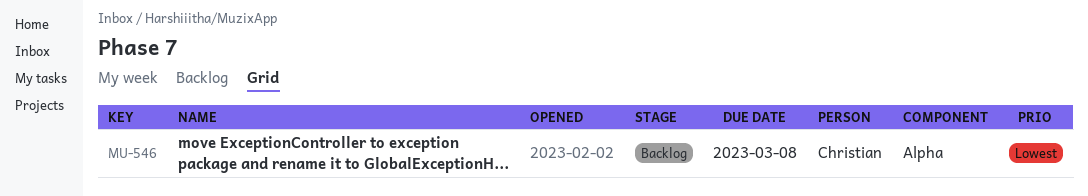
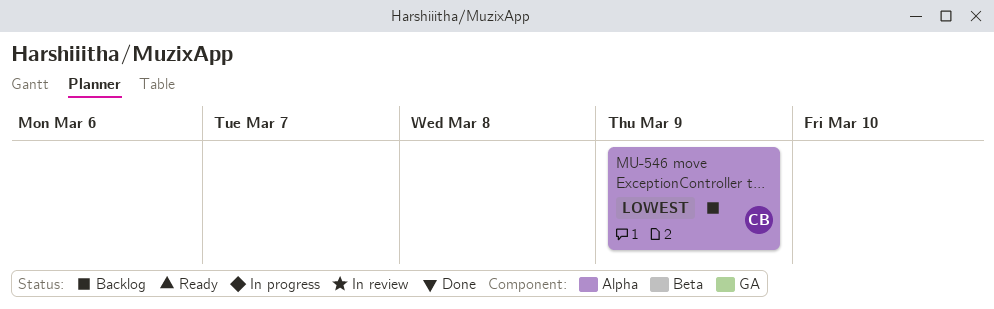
MU-546, due: Mar 8 -> Mar 9

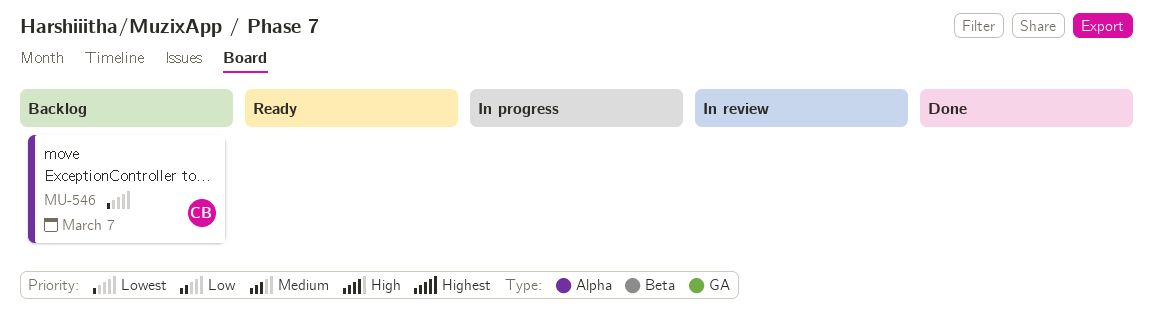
MU-546, due: Mar 9 -> Mar 7

